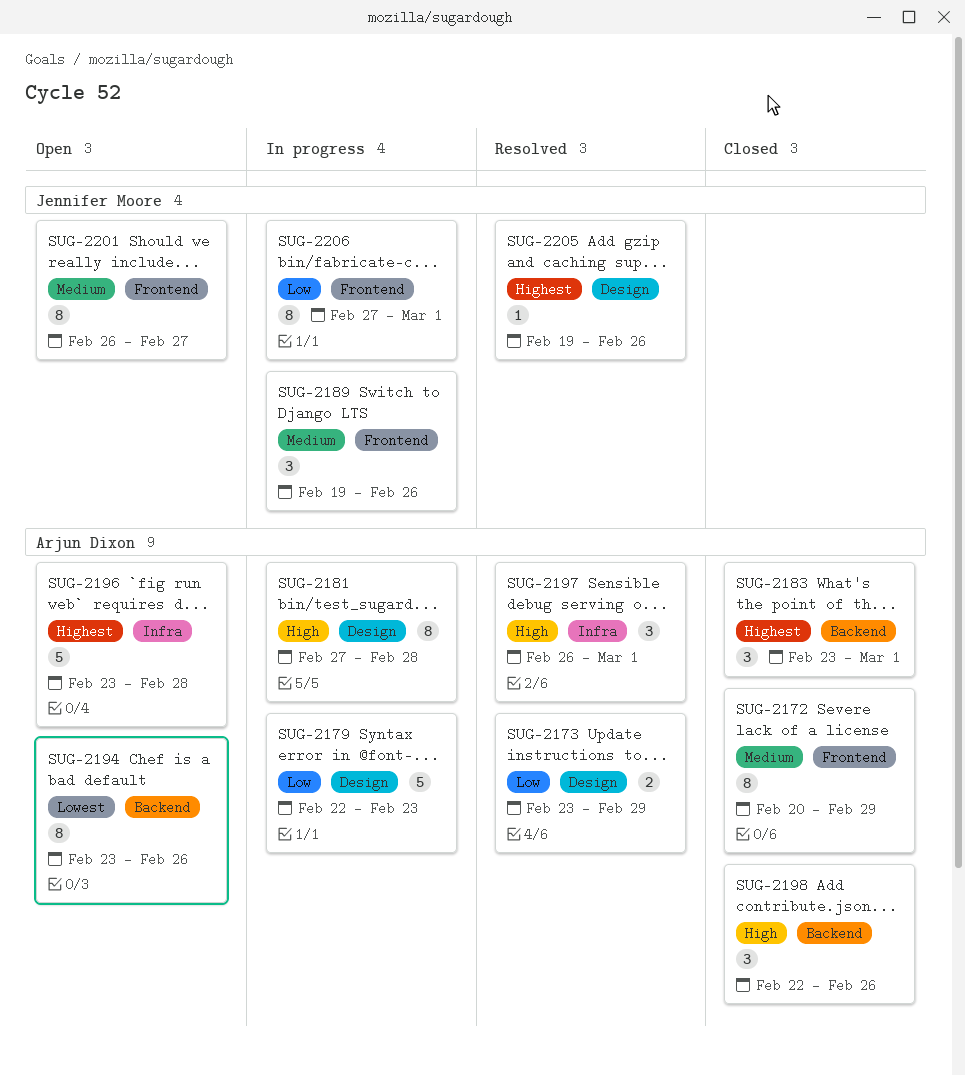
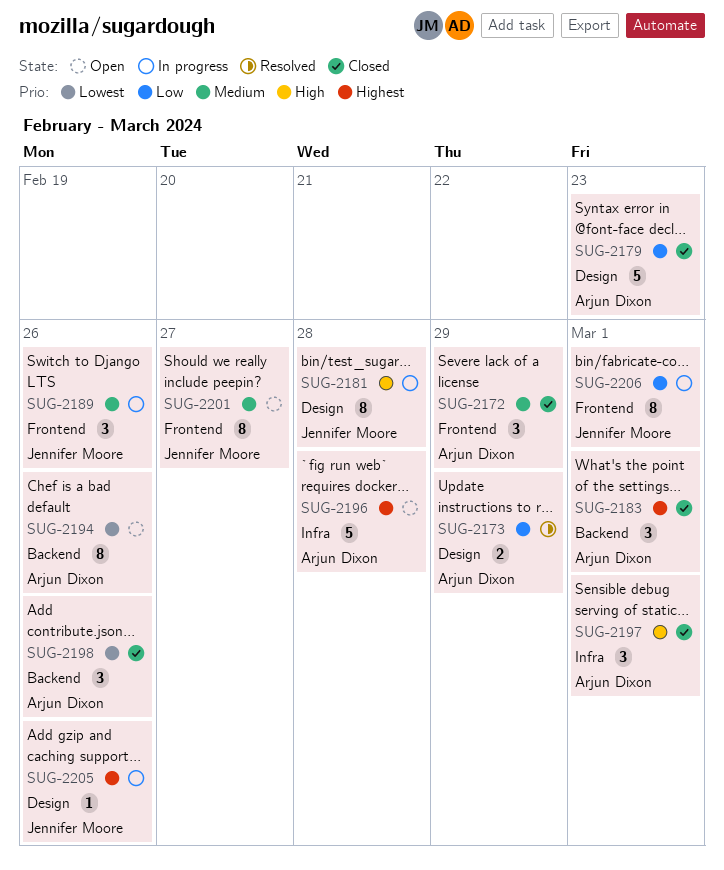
SUG-2172, estimate: 8 -> 3
SUG-2179, status: In progress -> Closed
SUG-2181, owner: Arjun Dixon -> Jennifer Moore
SUG-2197, status: Resolved -> Closed
SUG-2198, priority: High -> Lowest
SUG-2205, status: Resolved -> In progress

